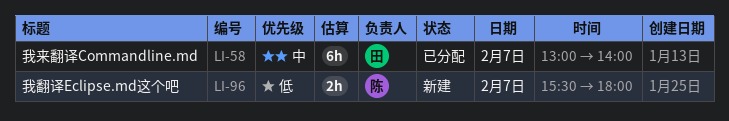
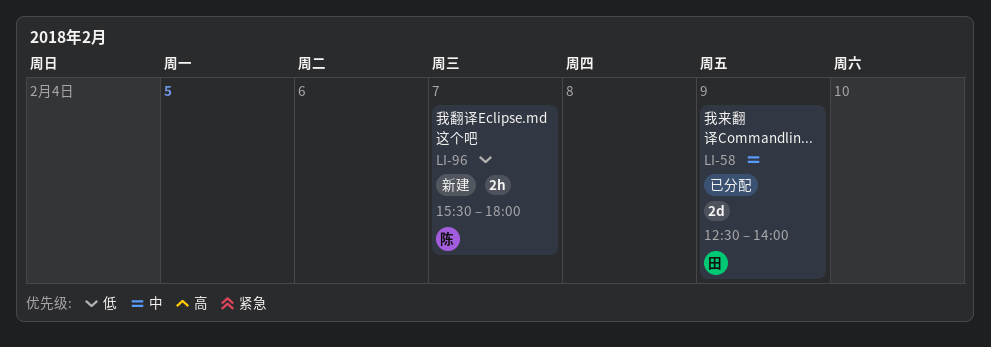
LI-58, estimate: 6h -> 2d
LI-58, day: Feb 7 -> Feb 9
LI-58, begins: 13:00 -> 12:30

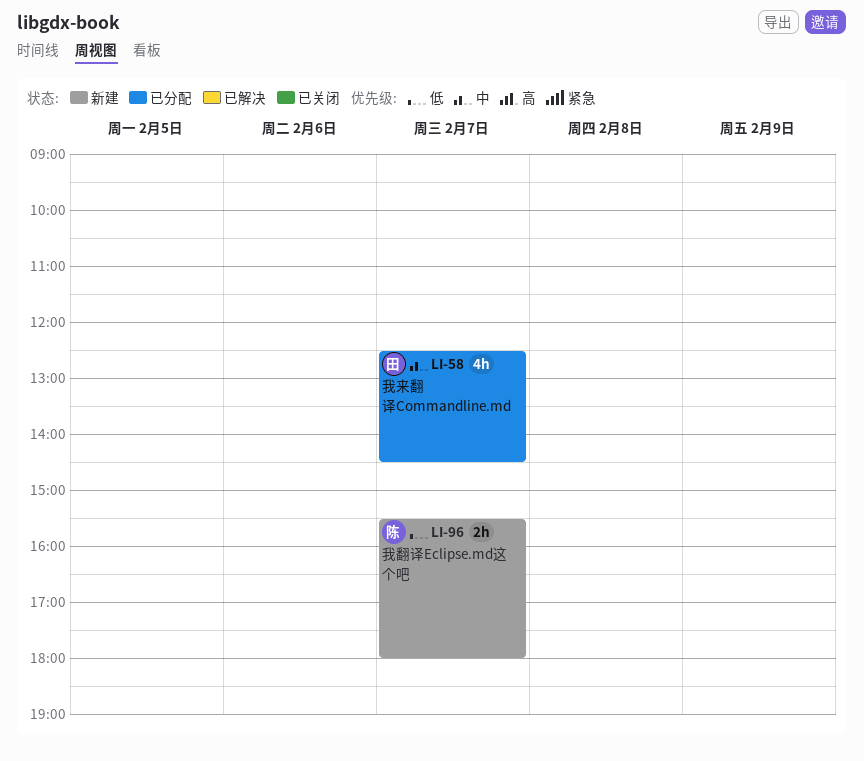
LI-58, estimate: 2d -> 4h
LI-58, day: Feb 9 -> Feb 7
LI-58, ends: 14:00 -> 14:30

